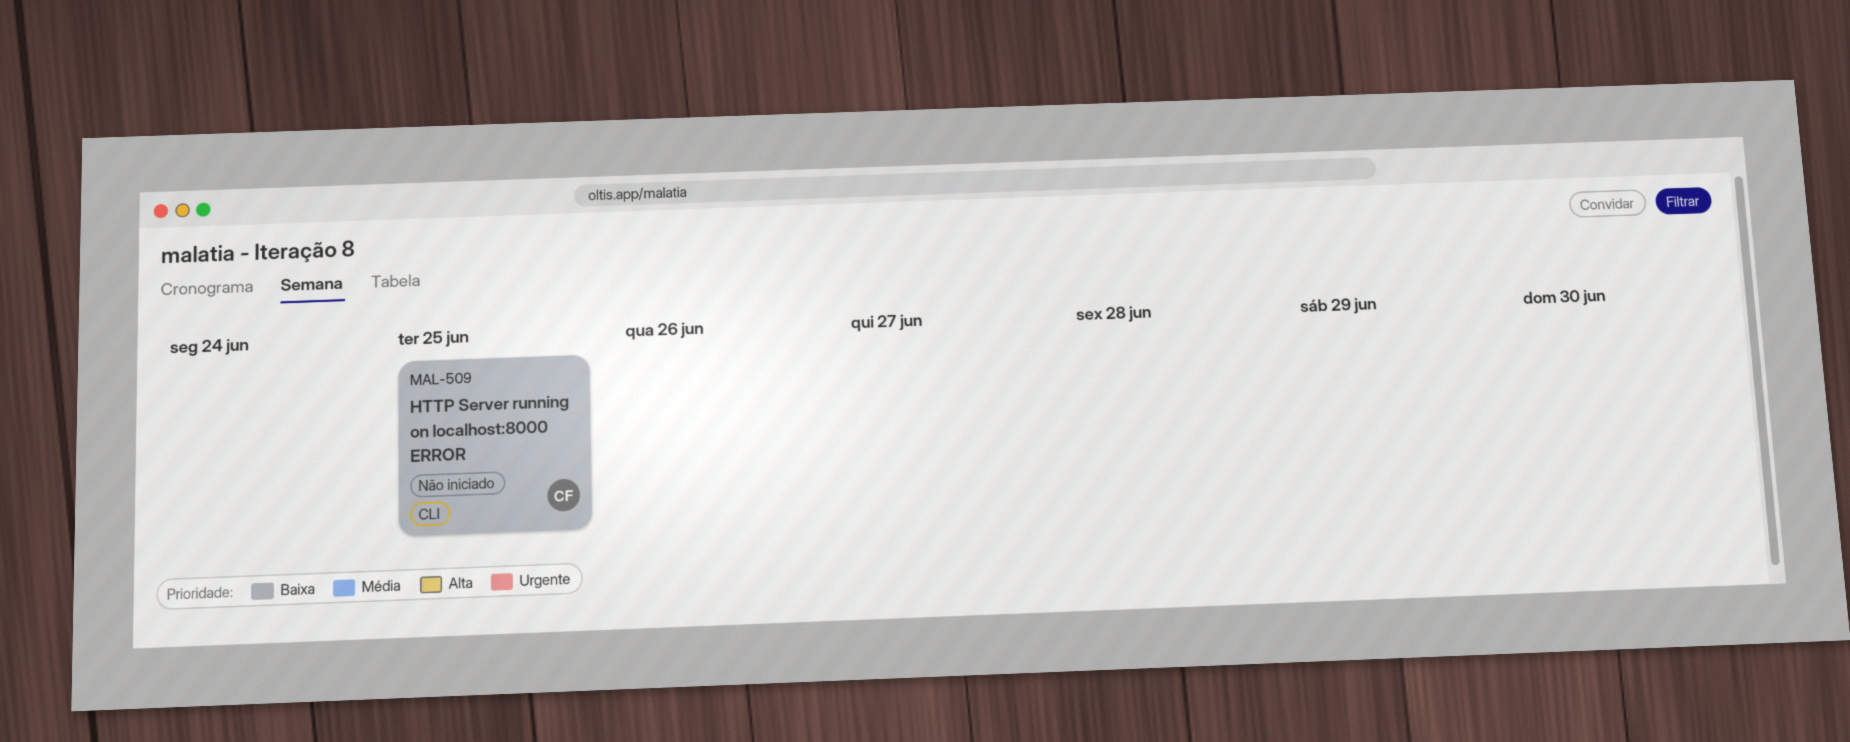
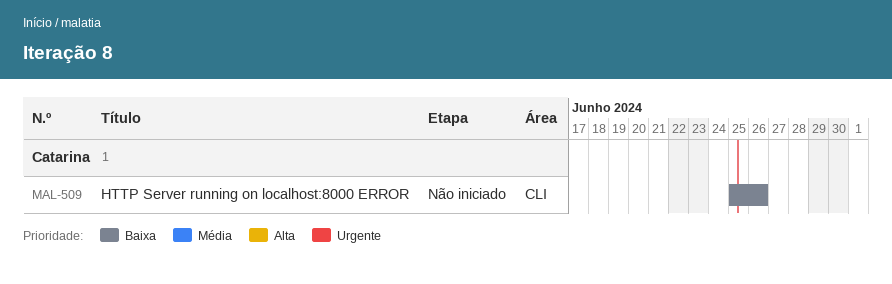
MAL-509, due: Jun 25 -> Jun 26

